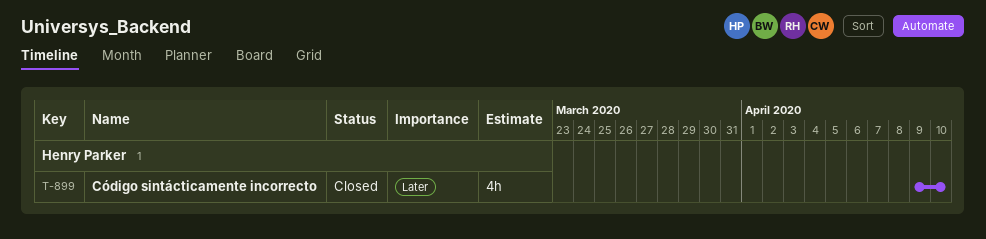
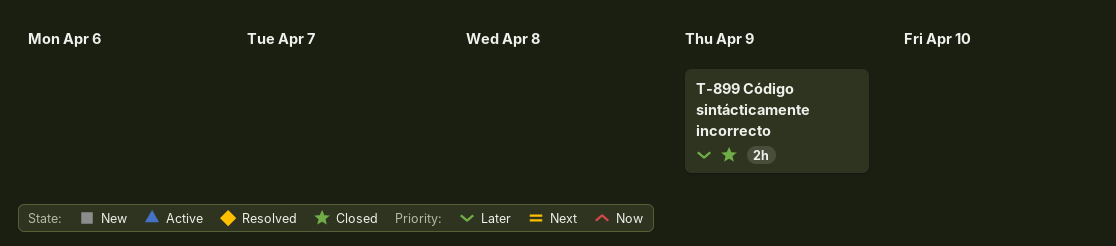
T-899, estimate: 4h -> 2h
T-899, due: Apr 10 -> Apr 9

